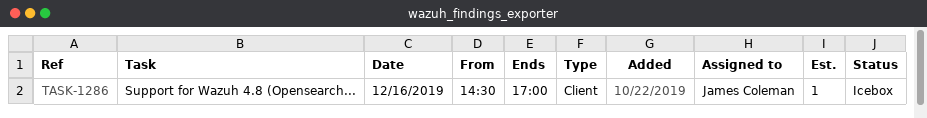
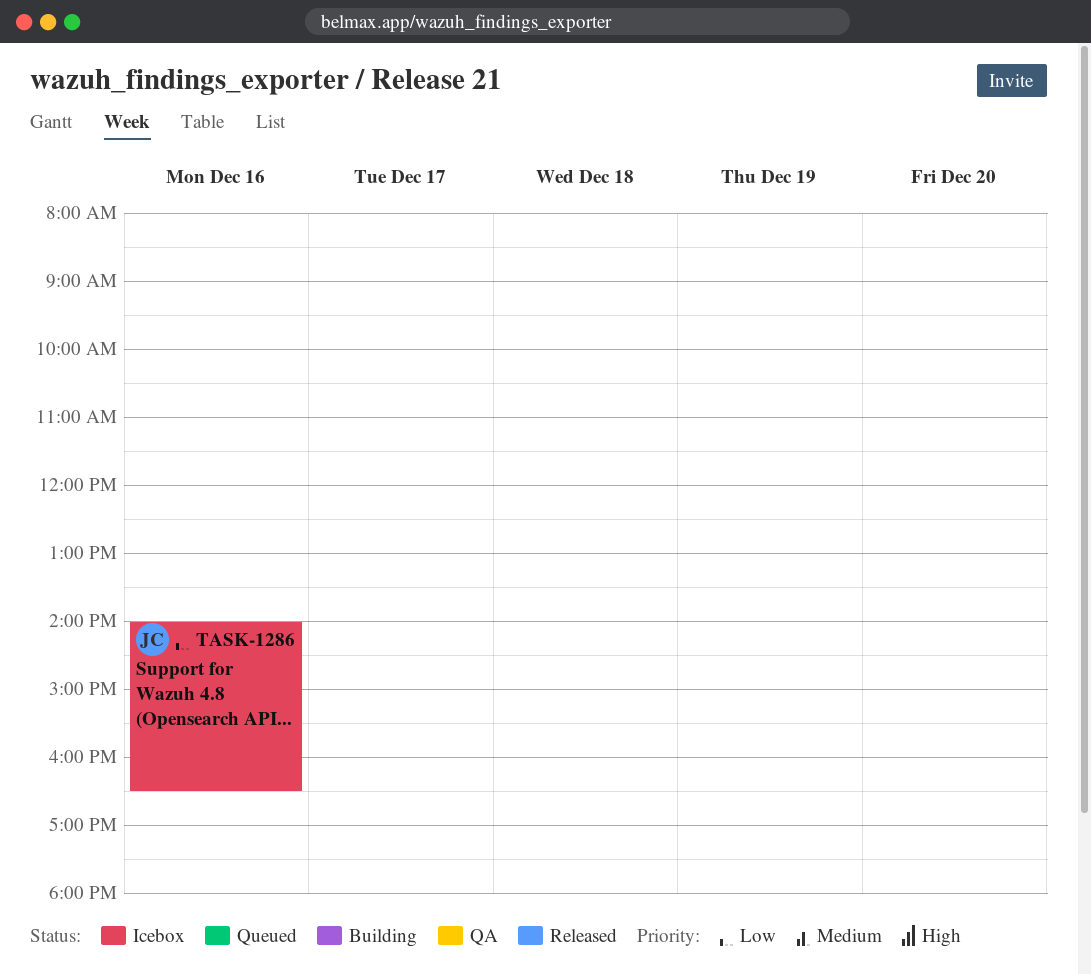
TASK-1286, begins: 14:30 -> 14:00
TASK-1286, ends: 17:00 -> 16:30

